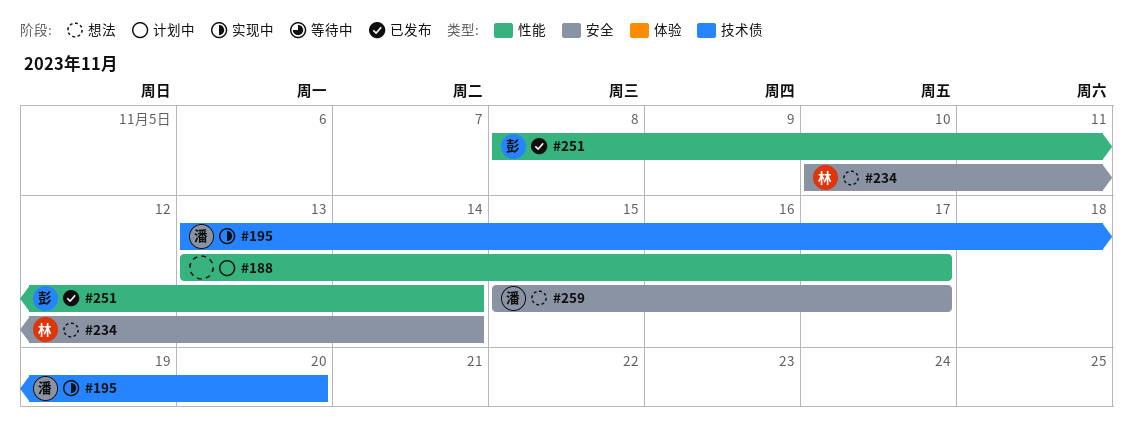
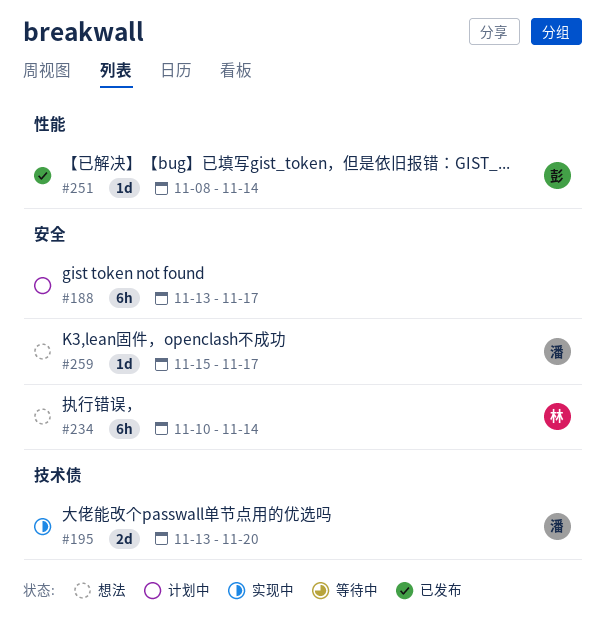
#188, label: 性能 -> 安全

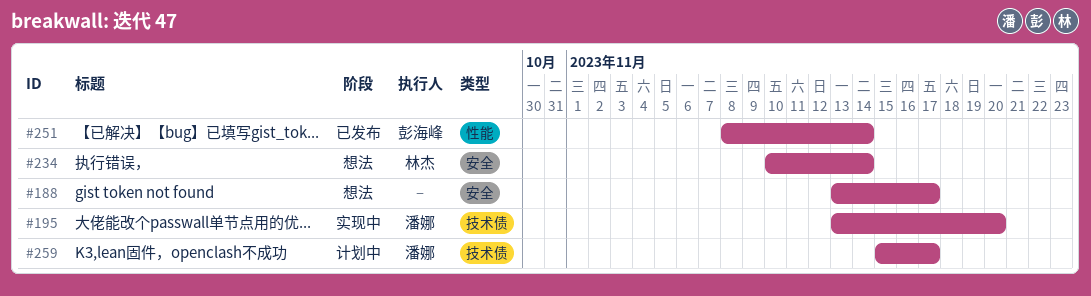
#188, status: 计划中 -> 想法
#259, status: 想法 -> 计划中
#259, label: 安全 -> 技术债

